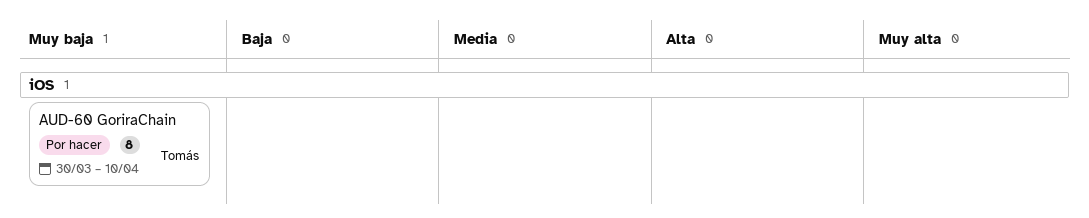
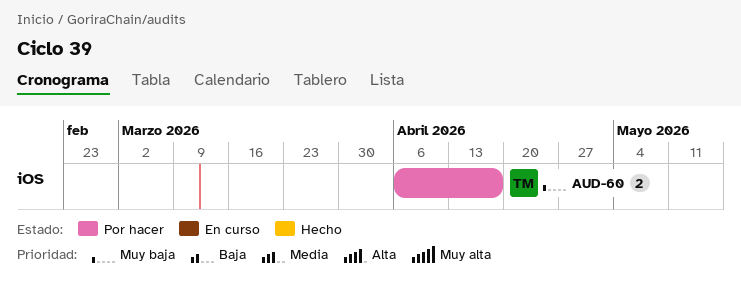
AUD-60, estimate: 8 -> 2
AUD-60, start: Mar 30 -> Apr 6
AUD-60, due: Apr 10 -> Apr 17

